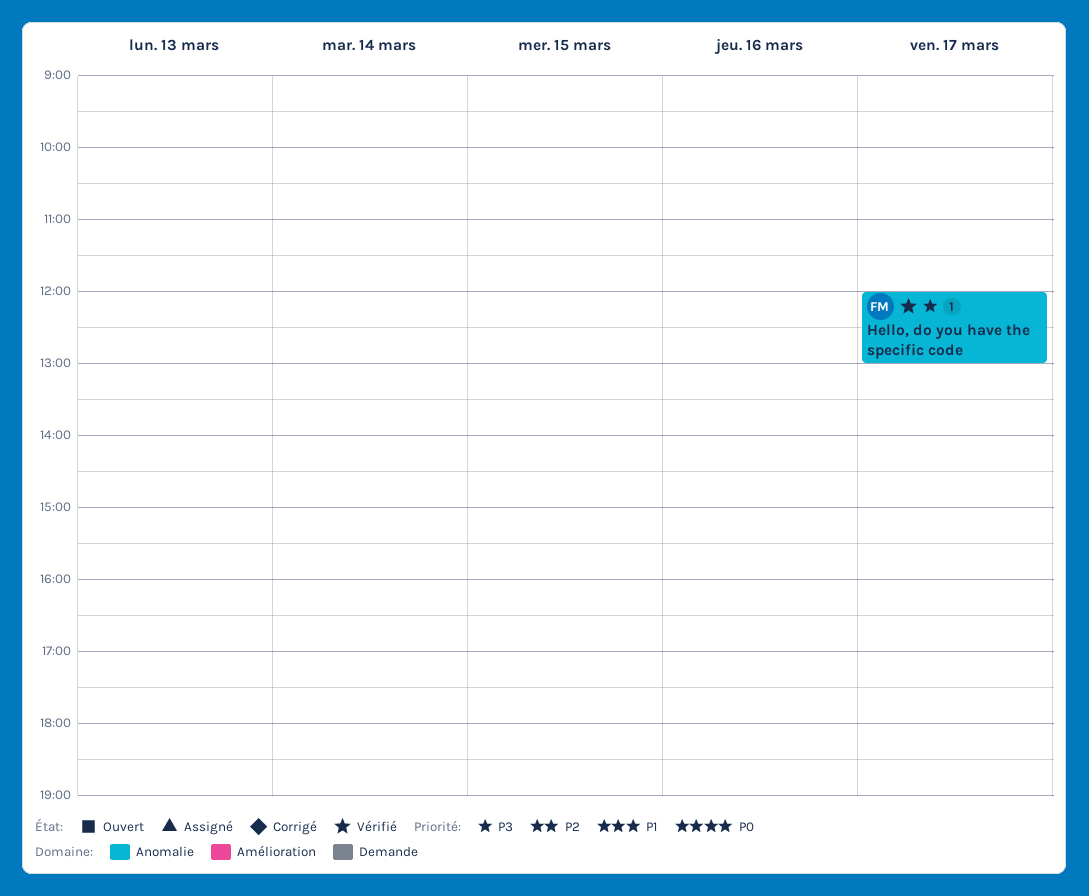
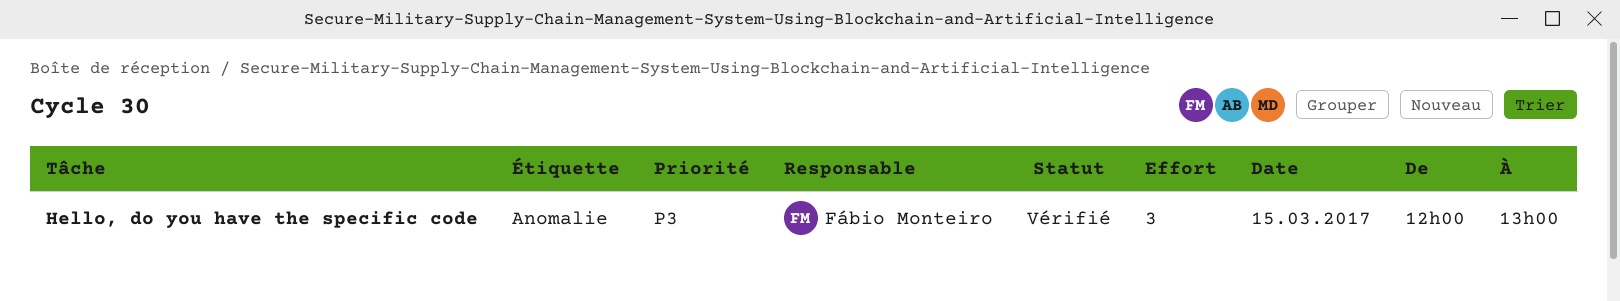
Hello, do you have the specific code, estimate: 1 -> 3
Hello, do you have the specific code, day: Mar 17 -> Mar 15

